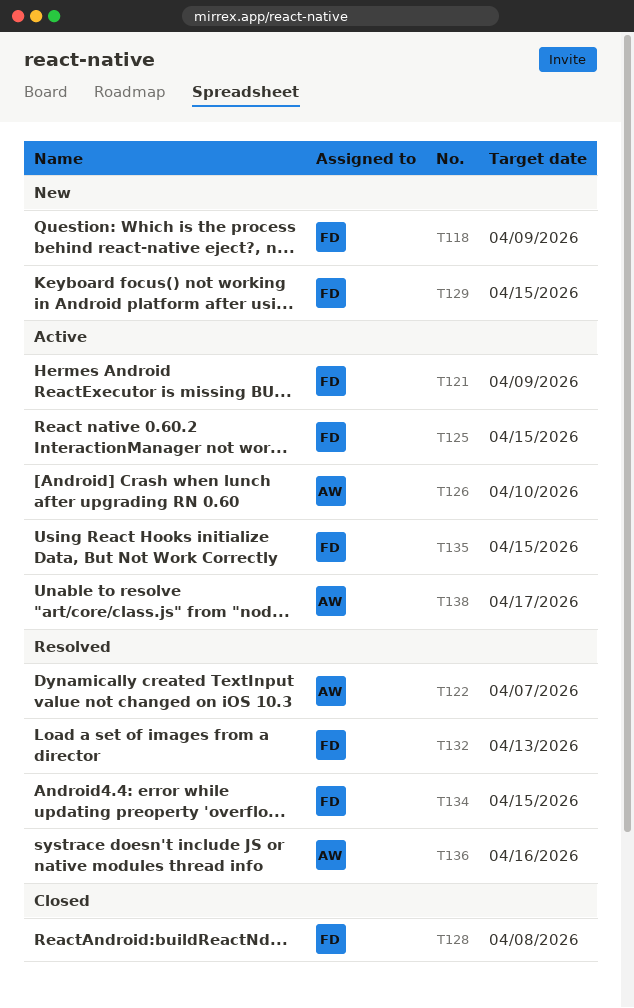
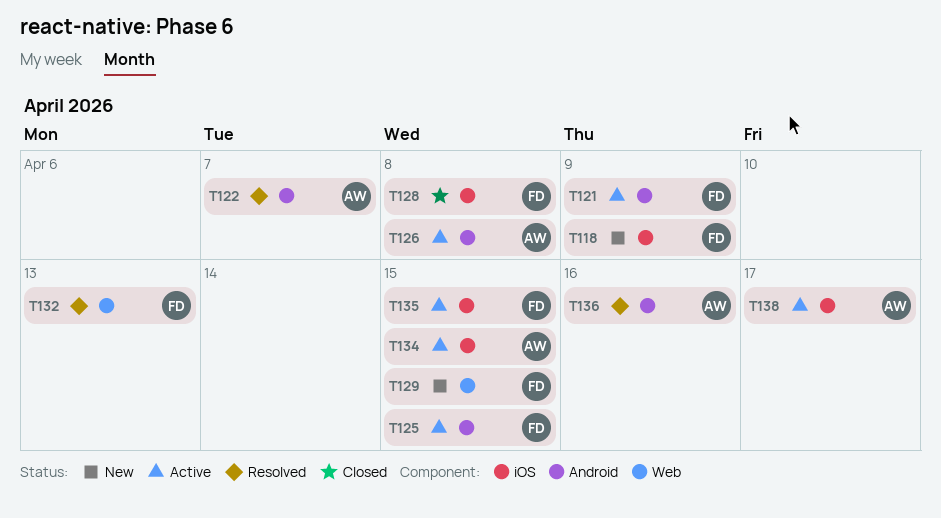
T126, due: Apr 10 -> Apr 8
T134, status: Resolved -> Active
T134, owner: FD -> AW

